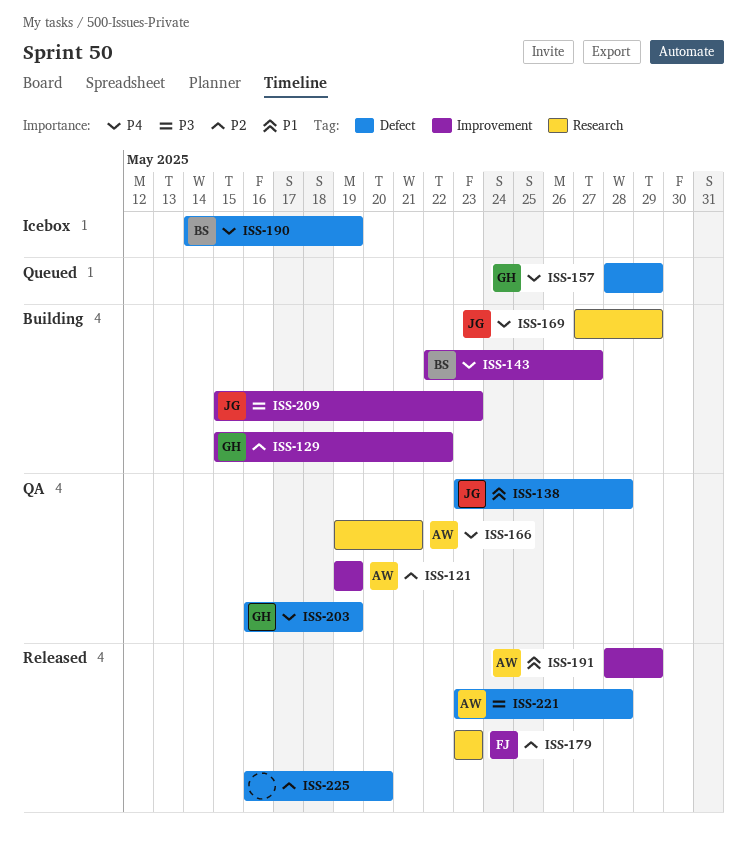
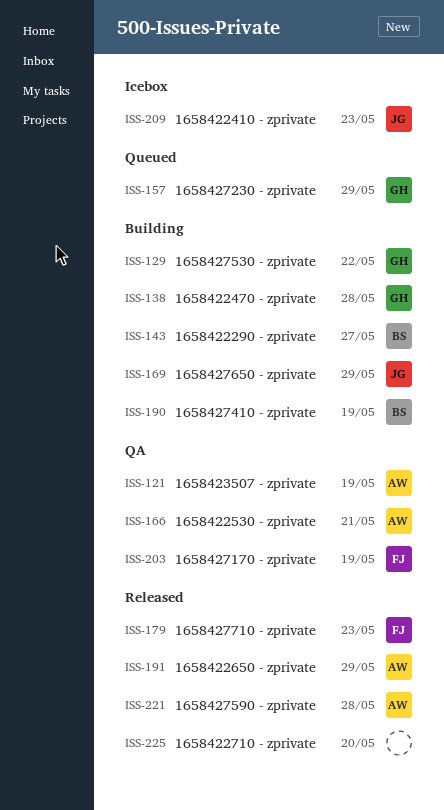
ISS-138, status: QA -> Building
ISS-138, owner: JG -> GH
ISS-190, status: Icebox -> Building
ISS-203, owner: GH -> FJ
ISS-209, status: Building -> Icebox

